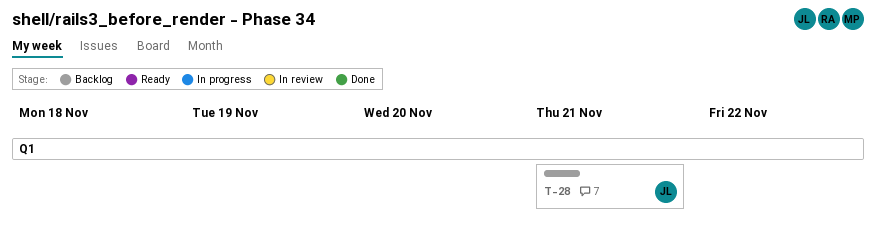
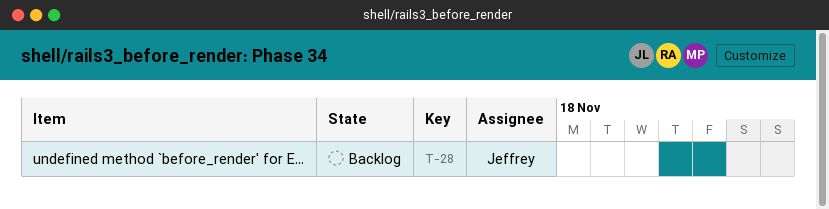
T-28, due: Nov 21 -> Nov 22

